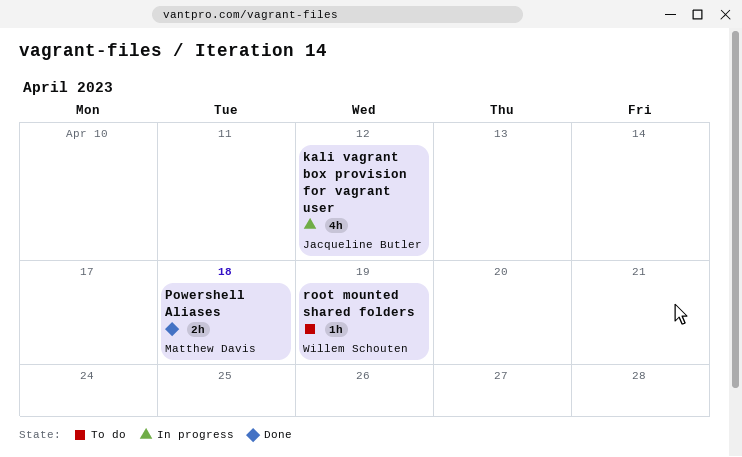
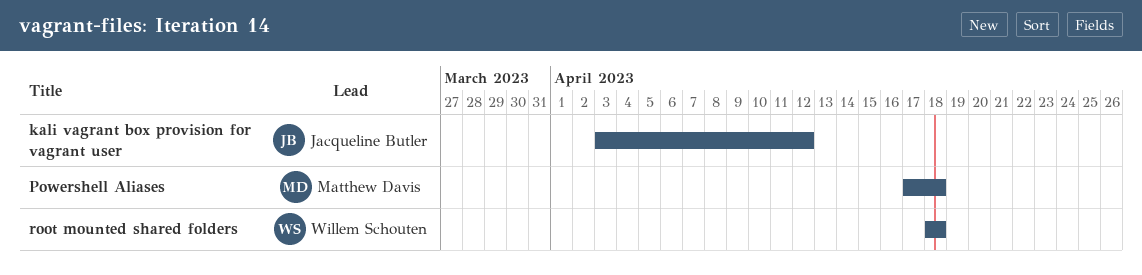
root mounted shared folders, due: Apr 19 -> Apr 18

